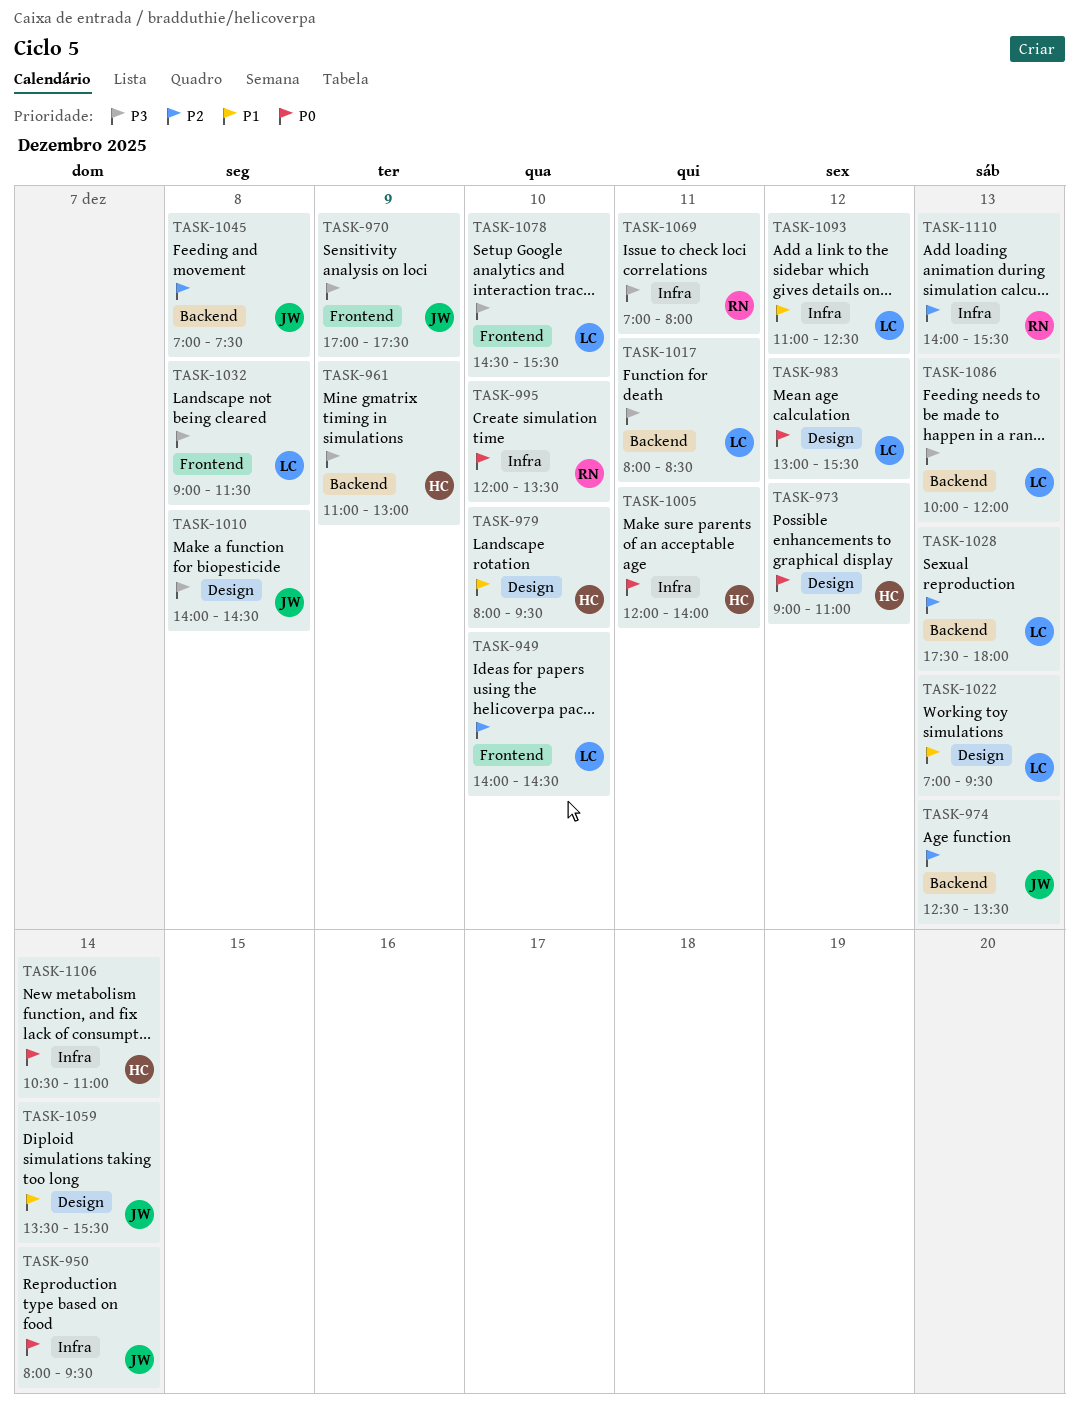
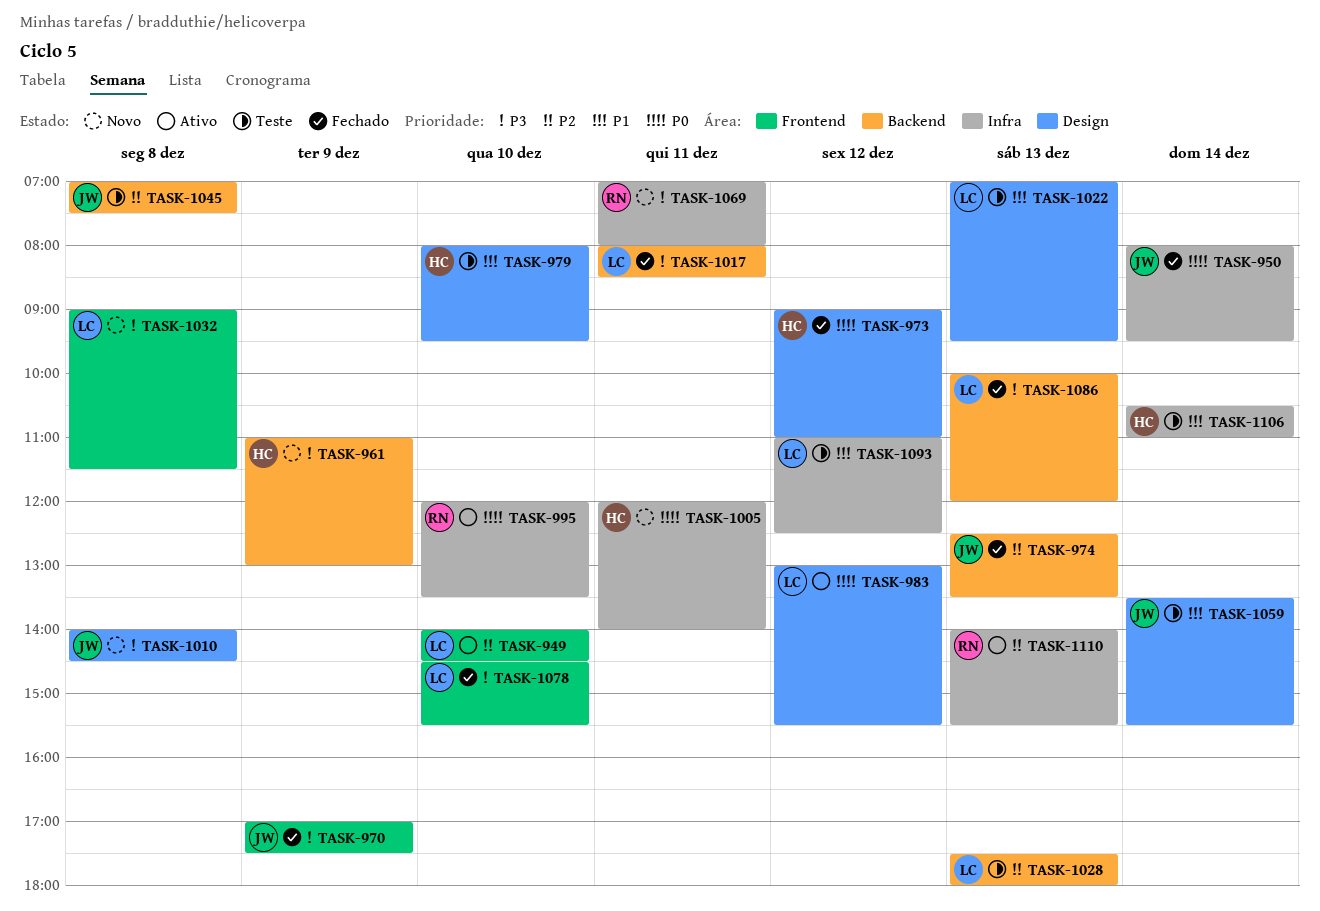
TASK-1106, priority: P0 -> P1

